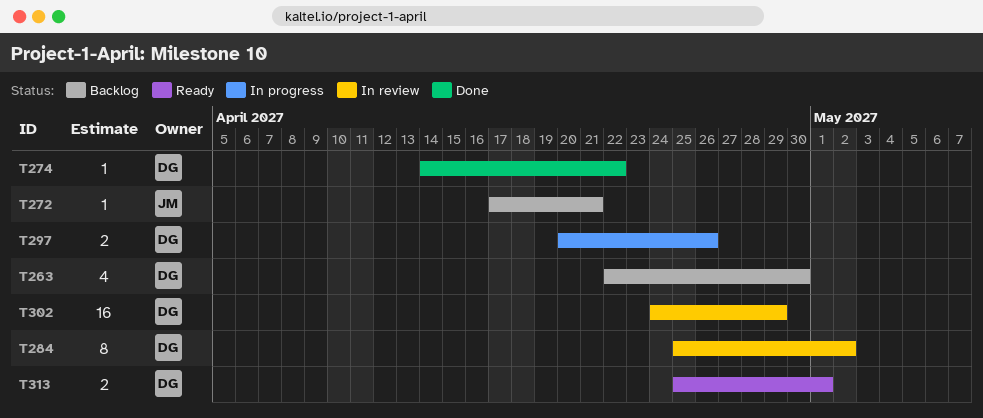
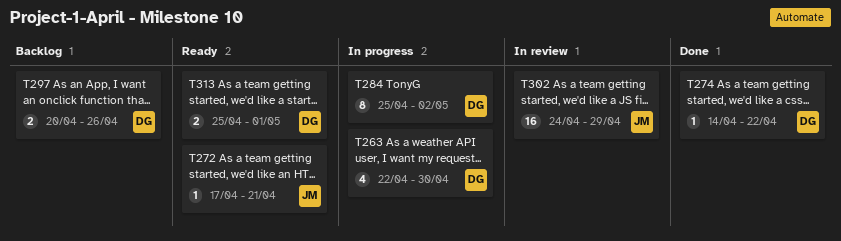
T263, status: Backlog -> In progress
T272, status: Backlog -> Ready
T284, status: In review -> In progress
T297, status: In progress -> Backlog
T302, owner: DG -> JM

